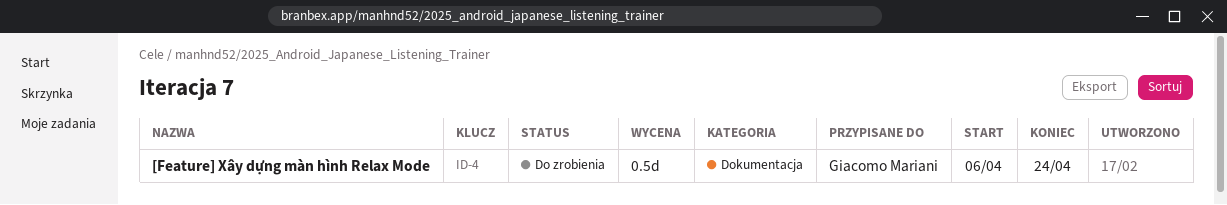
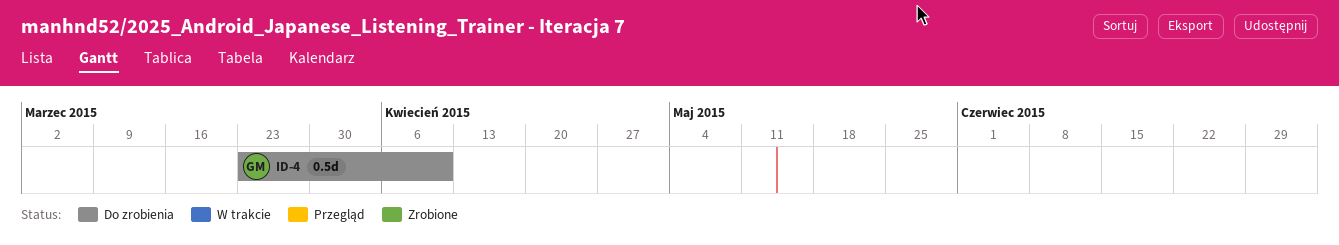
ID-4, start: Apr 6 -> Mar 23
ID-4, due: Apr 24 -> Apr 10

